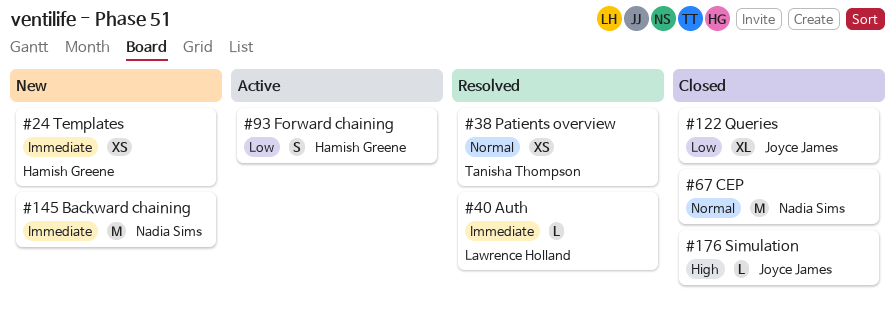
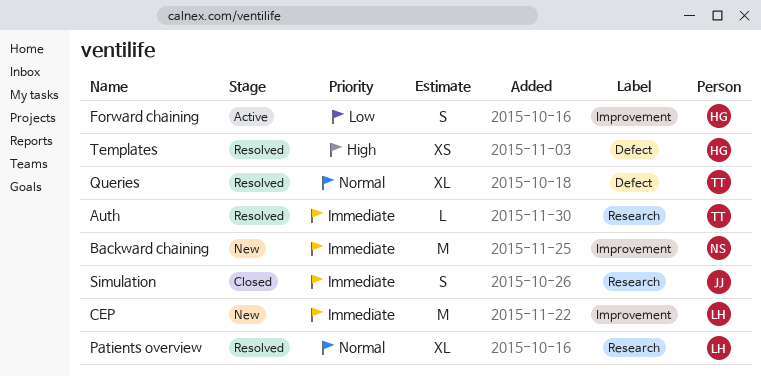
Auth, owner: Lawrence Holland -> Tanisha Thompson
CEP, status: Closed -> New
CEP, owner: Nadia Sims -> Lawrence Holland
CEP, priority: Normal -> Immediate
Patients overview, owner: Tanisha Thompson -> Lawrence Holland
Patients overview, estimate: XS -> XL
Queries, status: Closed -> Resolved
Queries, owner: Joyce James -> Tanisha Thompson
Queries, priority: Low -> Normal
Simulation, priority: High -> Immediate
Simulation, estimate: L -> S
Templates, status: New -> Resolved
Templates, priority: Immediate -> High

